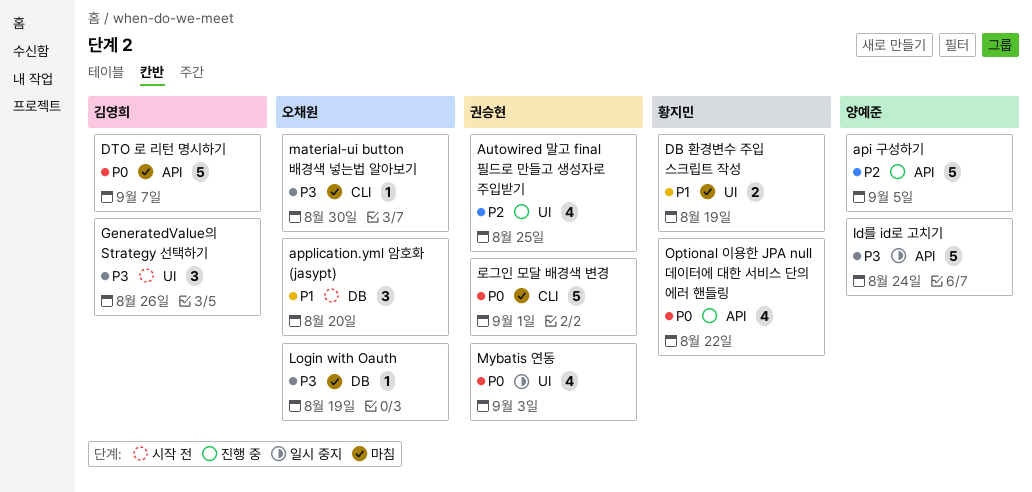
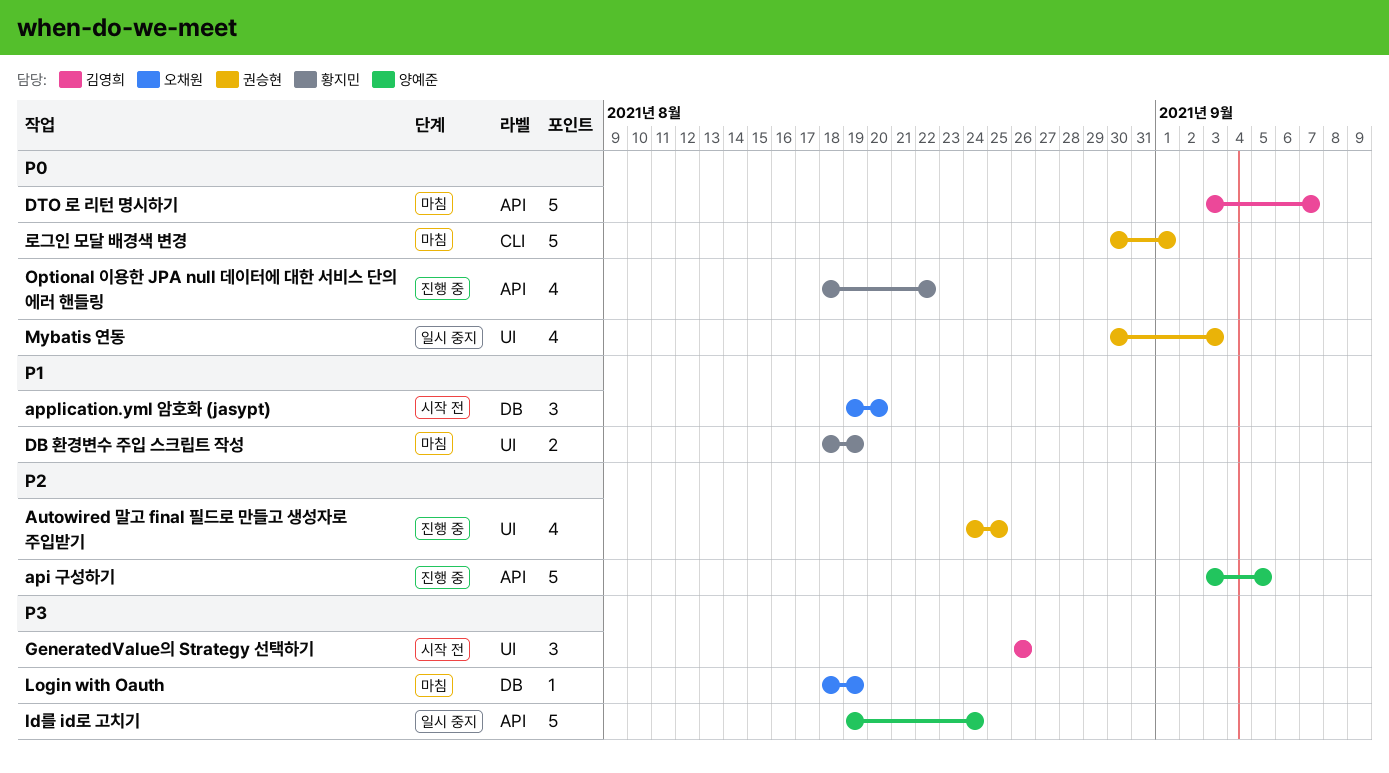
material-ui button 배경색 넣는법 알아보기: present -> none

